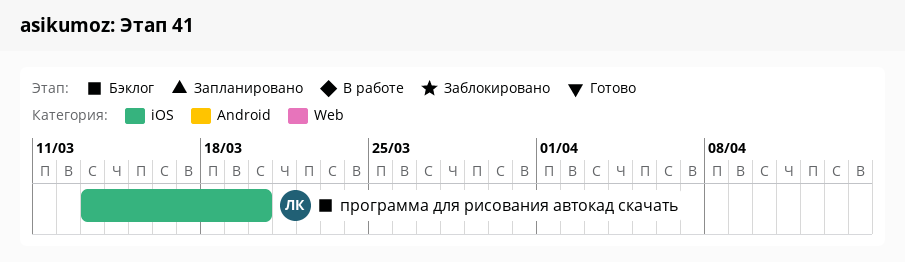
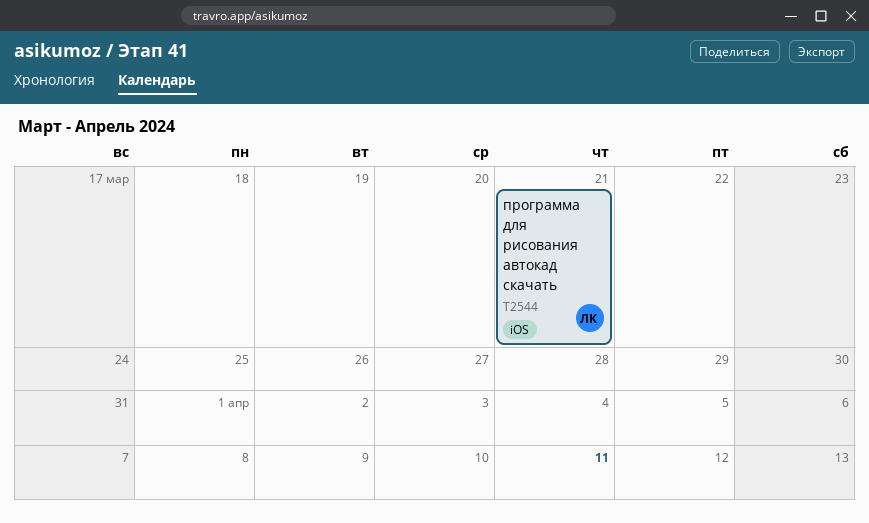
программа для рисования автокад скачать, due: Mar 20 -> Mar 21

